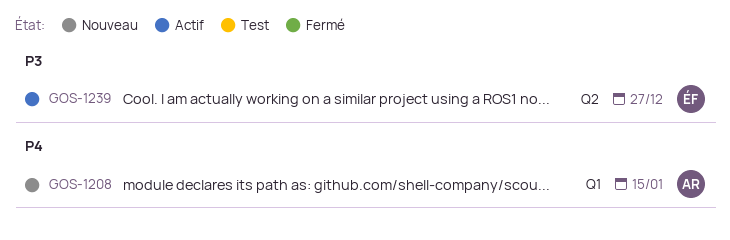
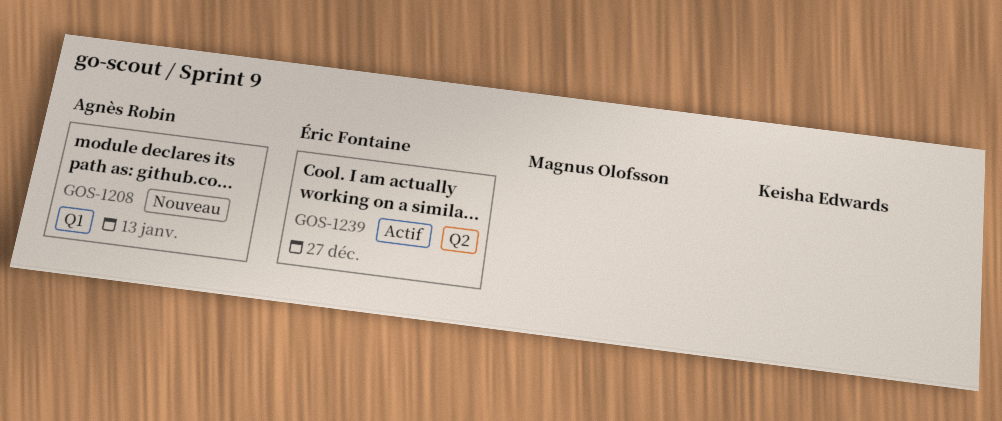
GOS-1208, due: Jan 15 -> Jan 13

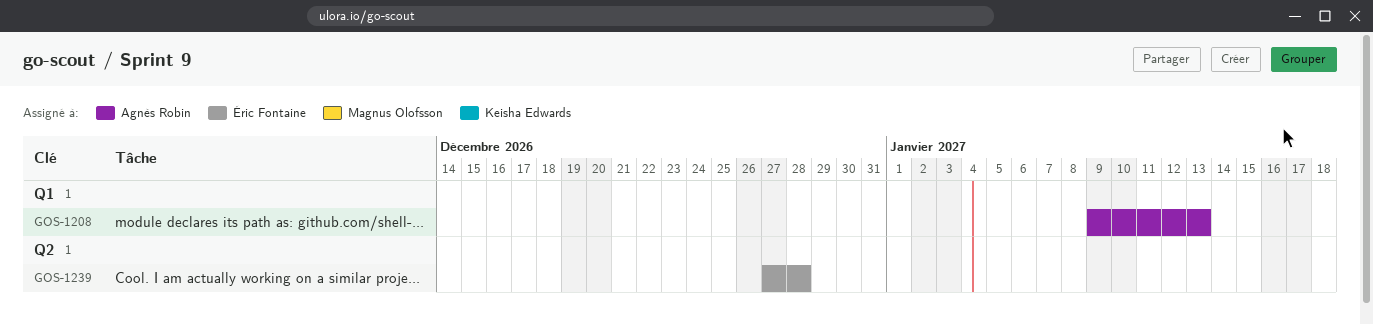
GOS-1239, due: Dec 27 -> Dec 28

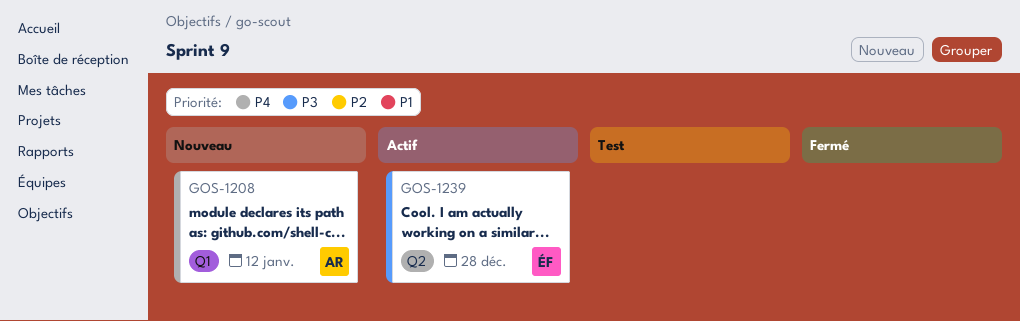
GOS-1208, due: Jan 13 -> Jan 12

